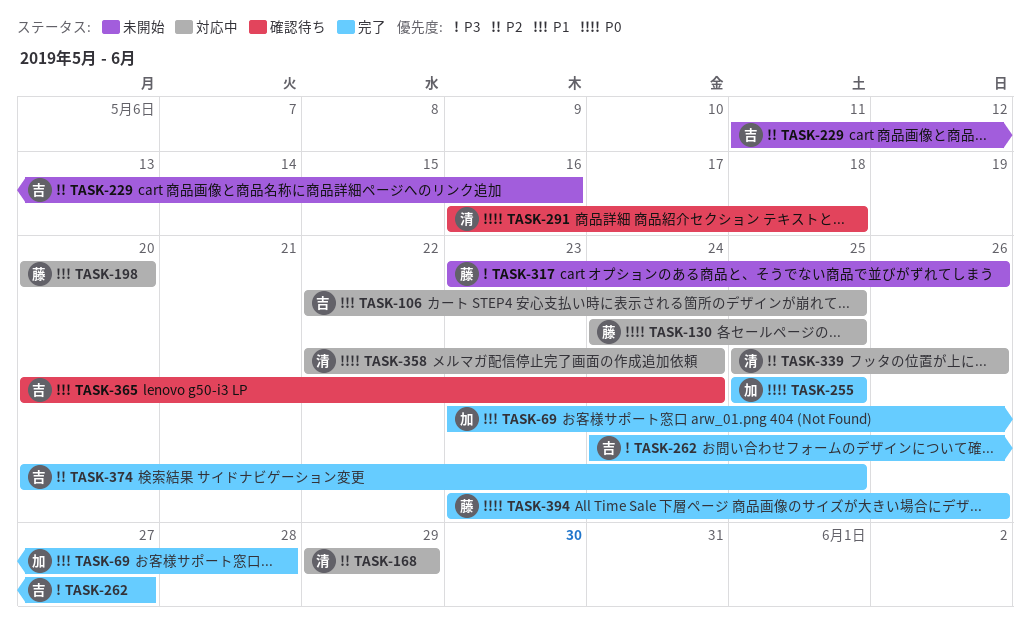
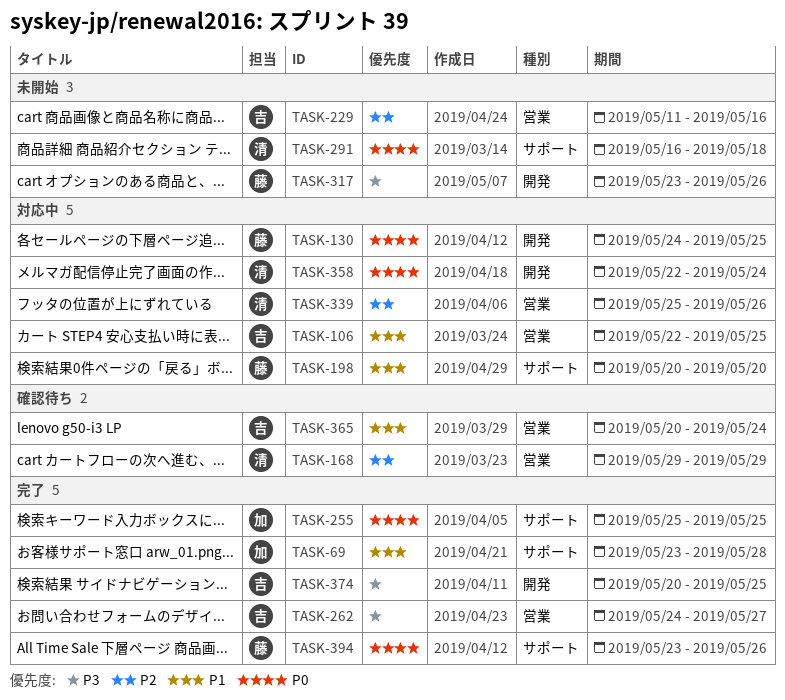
TASK-168, status: 対応中 -> 確認待ち
TASK-291, status: 確認待ち -> 未開始
TASK-374, priority: P2 -> P3

